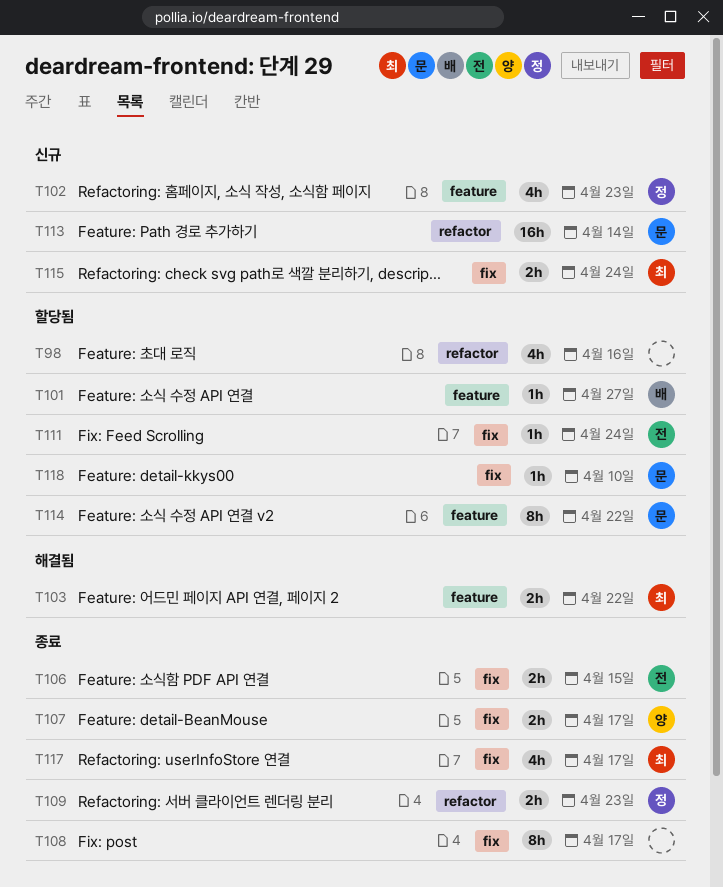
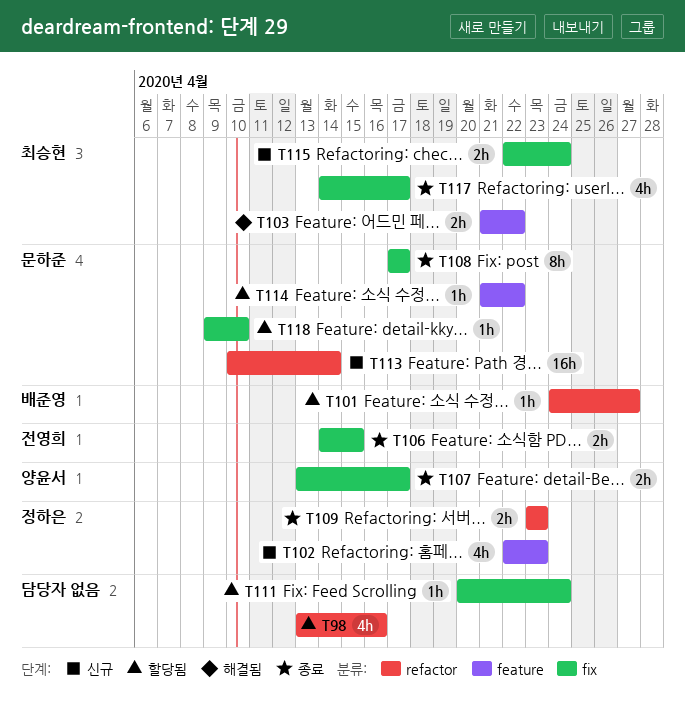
T101, label: feature -> refactor
T108, owner: none -> 문하준
T111, owner: 전영희 -> none
T114, estimate: 8h -> 1h

